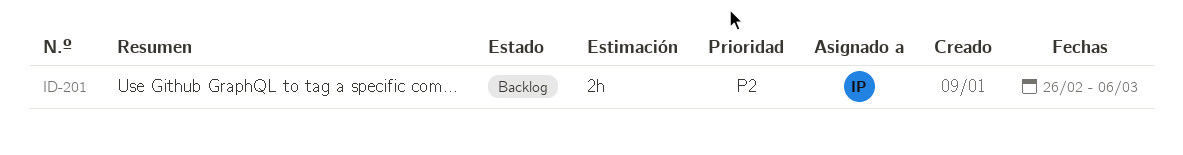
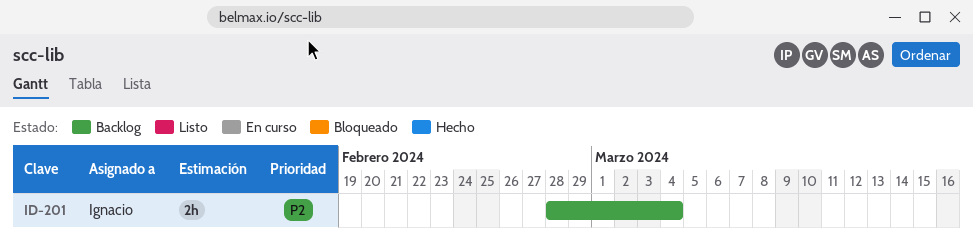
ID-201, start: Feb 26 -> Feb 28
ID-201, due: Mar 6 -> Mar 4

